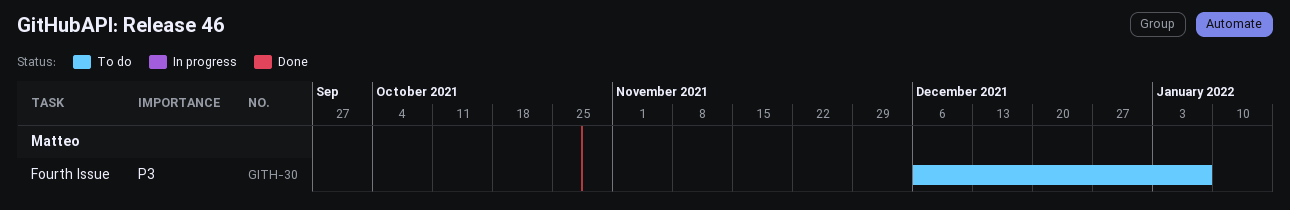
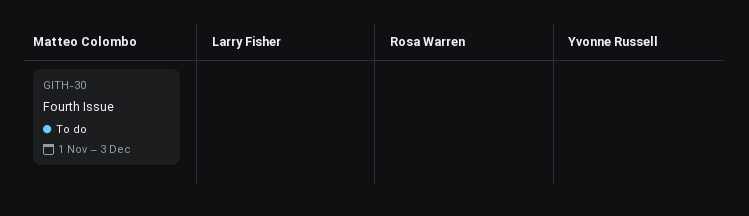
GITH-30, start: Dec 6 -> Nov 1
GITH-30, due: Jan 7 -> Dec 3

